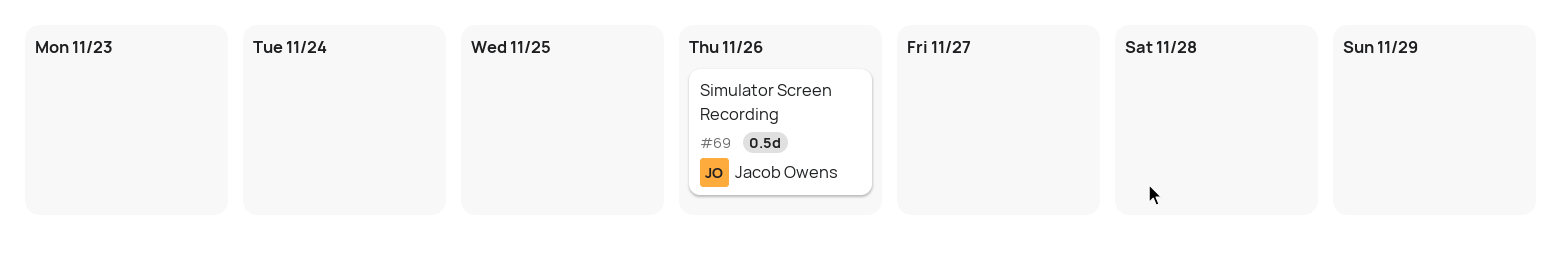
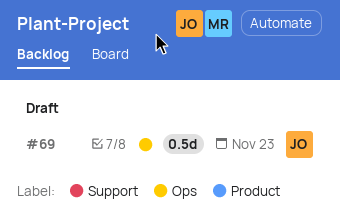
#69, due: Nov 26 -> Nov 23

